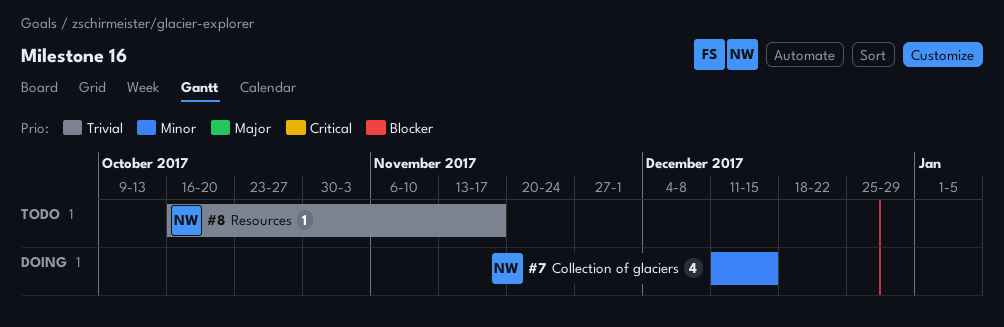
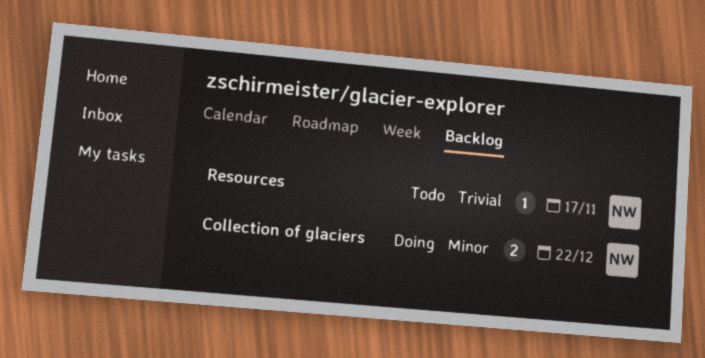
Collection of glaciers, estimate: 4 -> 2
Collection of glaciers, due: Dec 15 -> Dec 22

